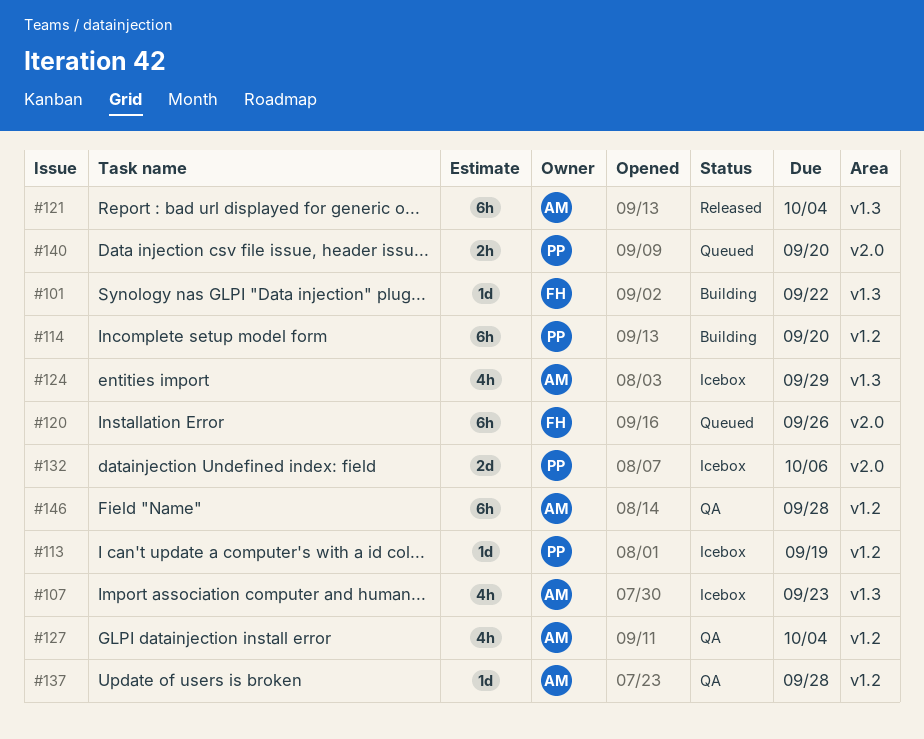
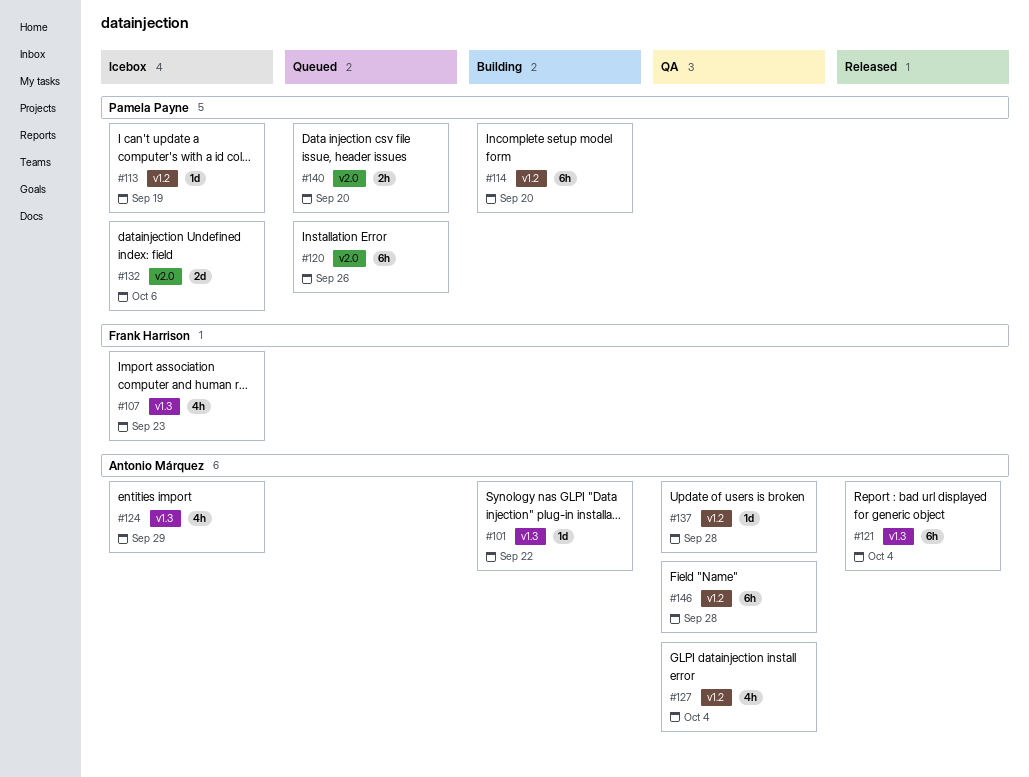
#101, owner: Frank Harrison -> Antonio Márquez
#107, owner: Antonio Márquez -> Frank Harrison
#120, owner: Frank Harrison -> Pamela Payne

